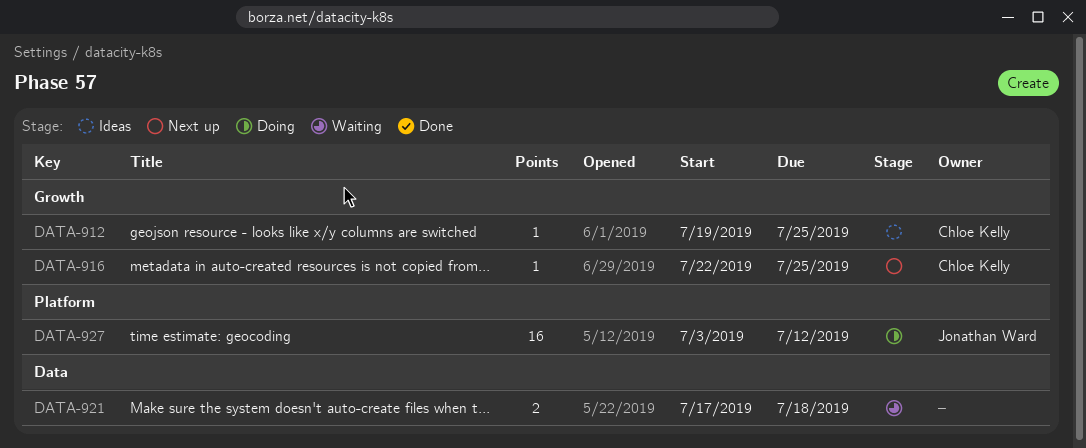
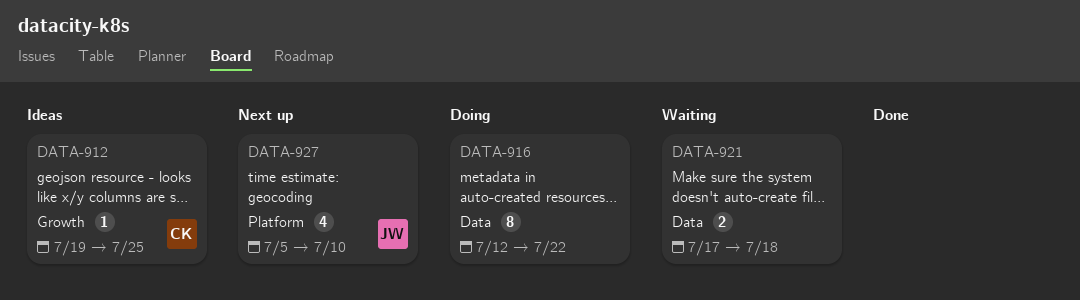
DATA-916, status: Next up -> Doing
DATA-916, owner: Chloe Kelly -> none
DATA-916, label: Growth -> Data
DATA-916, estimate: 1 -> 8
DATA-916, start: Jul 22 -> Jul 12
DATA-916, due: Jul 25 -> Jul 22
DATA-927, status: Doing -> Next up
DATA-927, estimate: 16 -> 4
DATA-927, start: Jul 3 -> Jul 5
DATA-927, due: Jul 12 -> Jul 10

